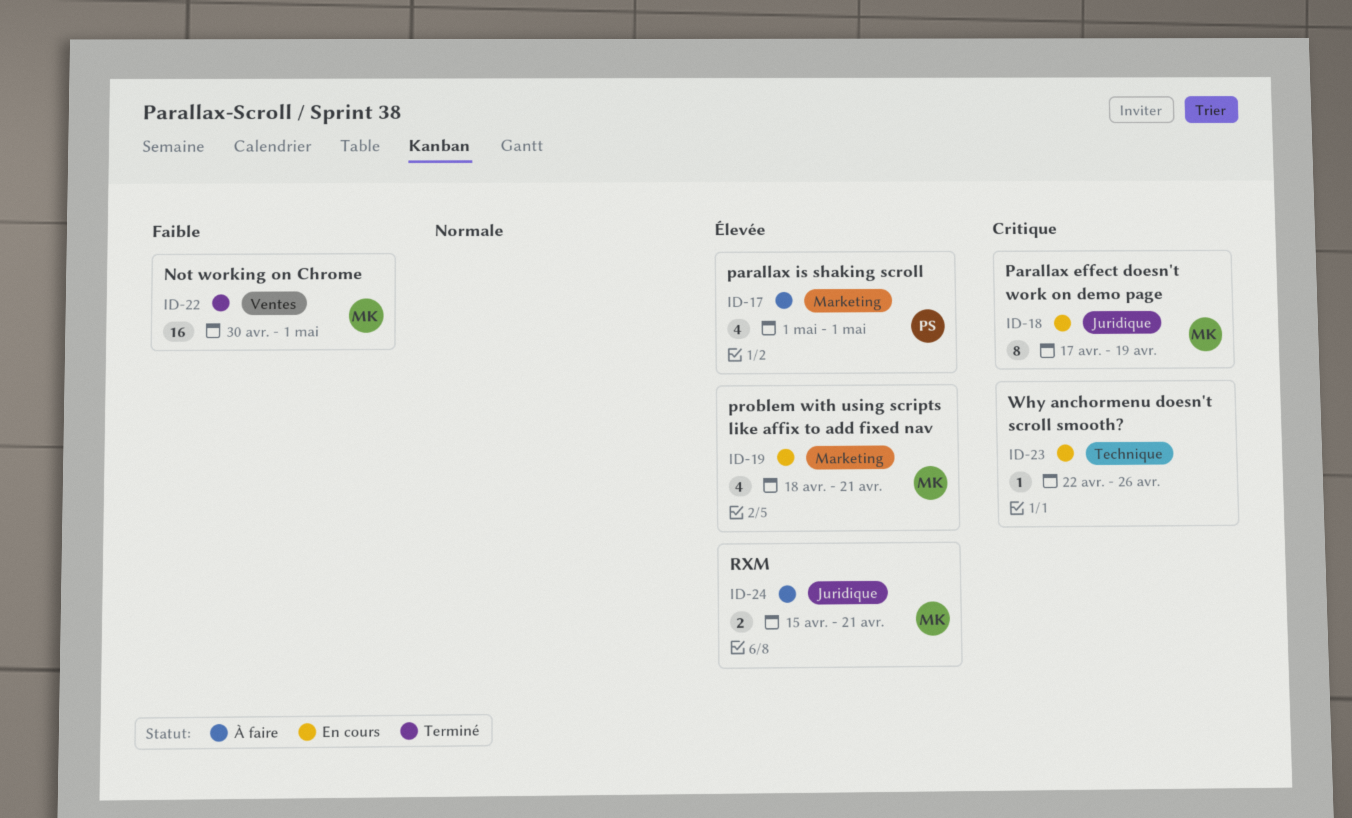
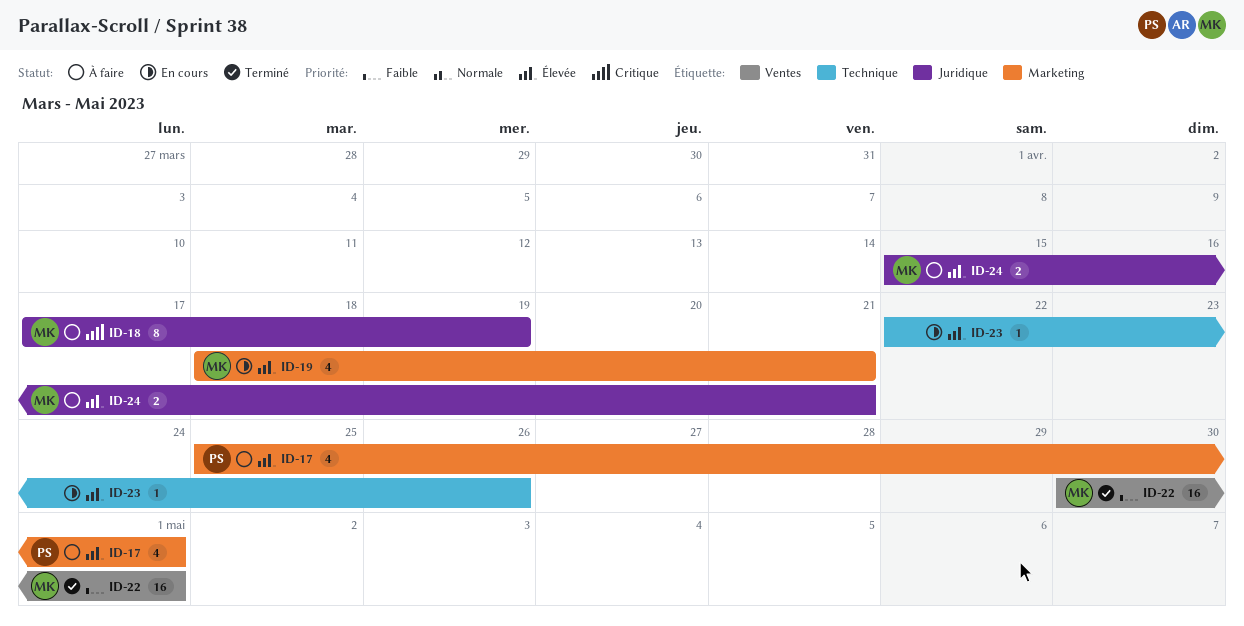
ID-17, start: May 1 -> Apr 25
ID-18, status: En cours -> À faire
ID-23, priority: Critique -> Élevée

